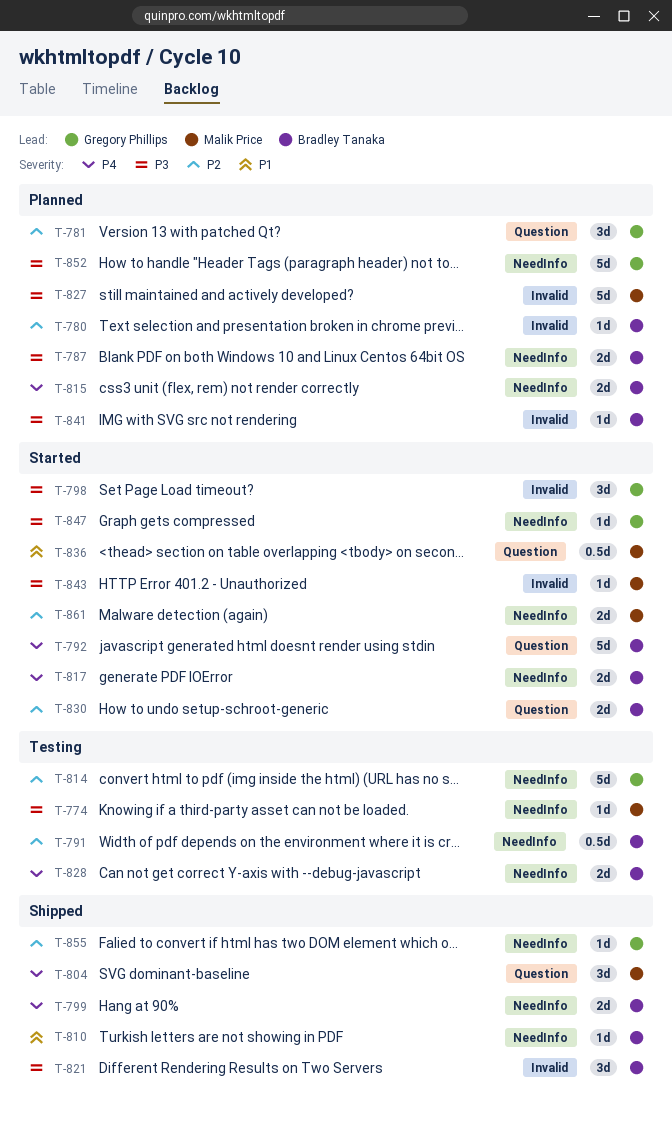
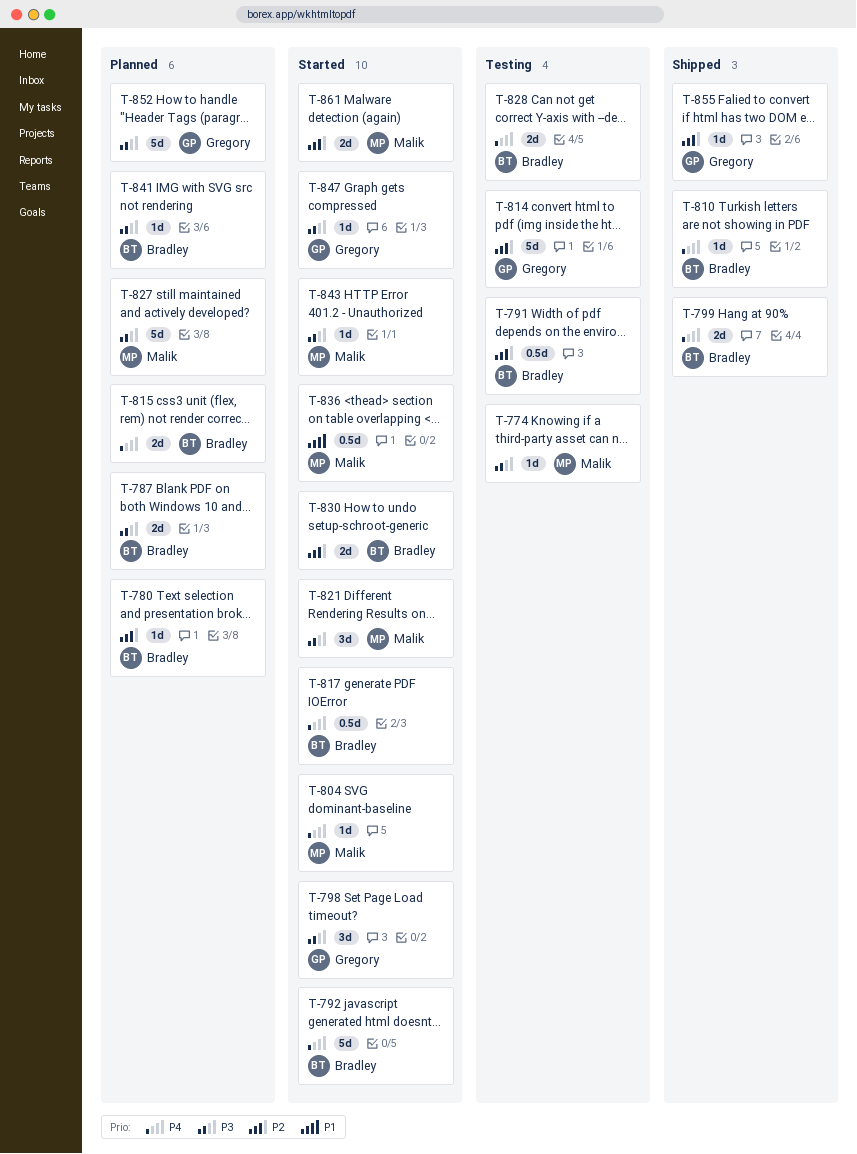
T-781: present -> none
T-804, status: Shipped -> Started
T-804, estimate: 3d -> 1d
T-810, priority: P1 -> P4
T-817, estimate: 2d -> 0.5d
T-821, status: Shipped -> Started
T-821, owner: Bradley Tanaka -> Malik Price

